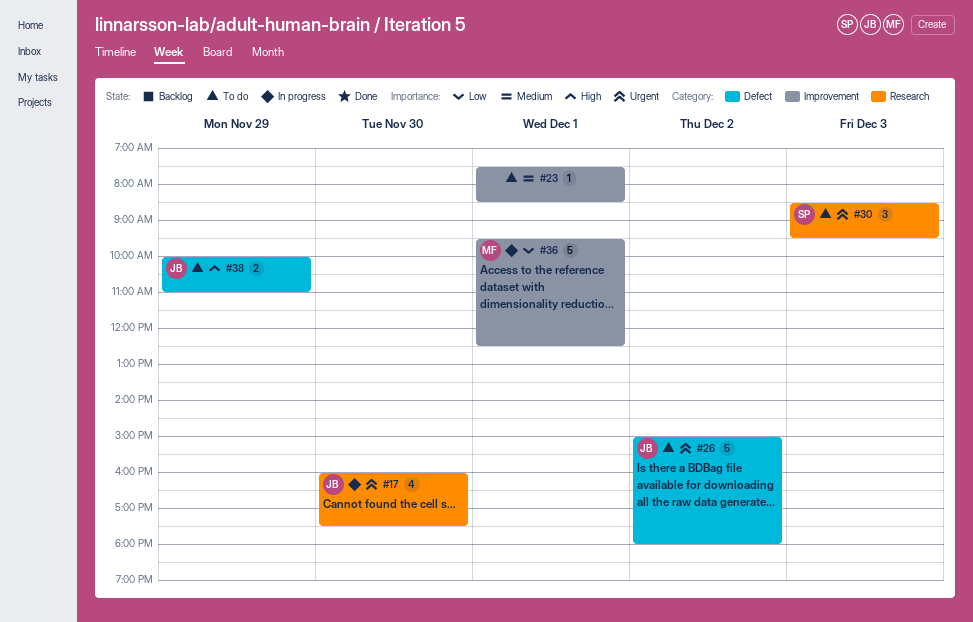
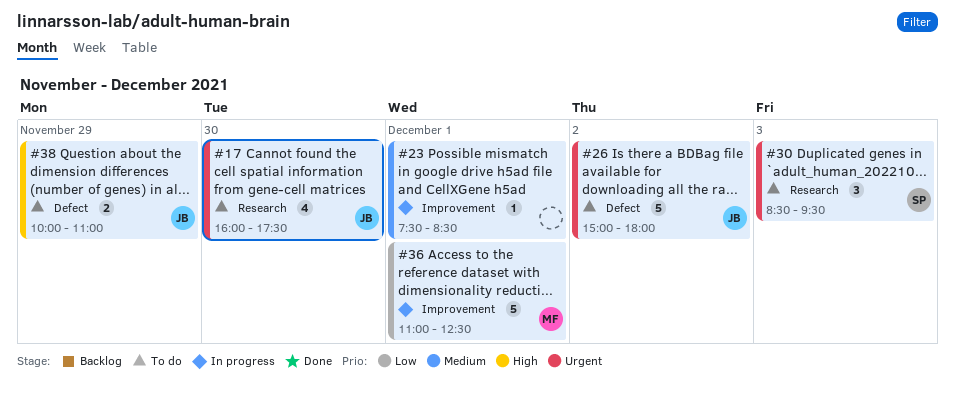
#17, status: In progress -> To do
#23, status: To do -> In progress
#36, begins: 09:30 -> 11:00

